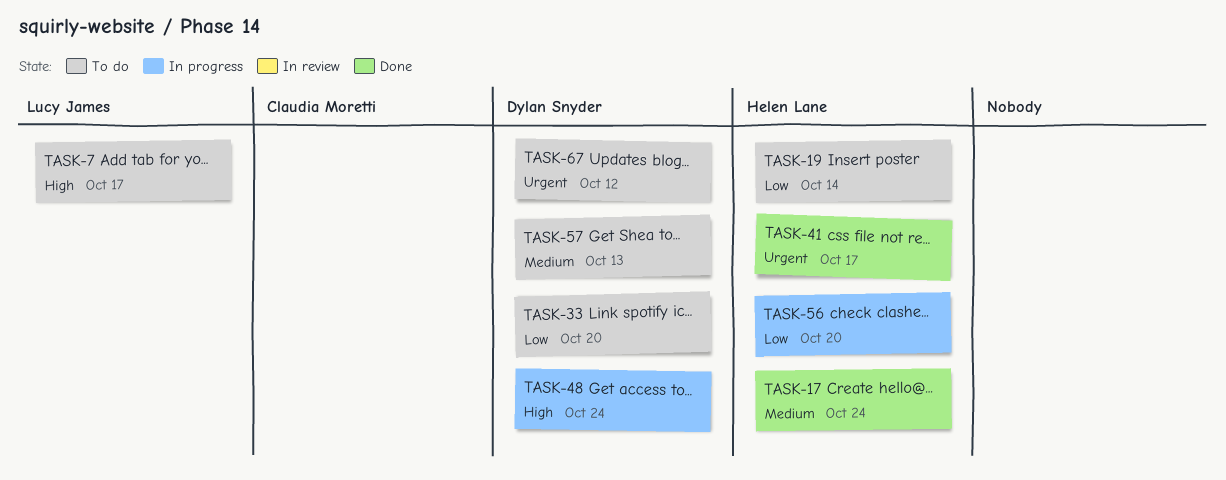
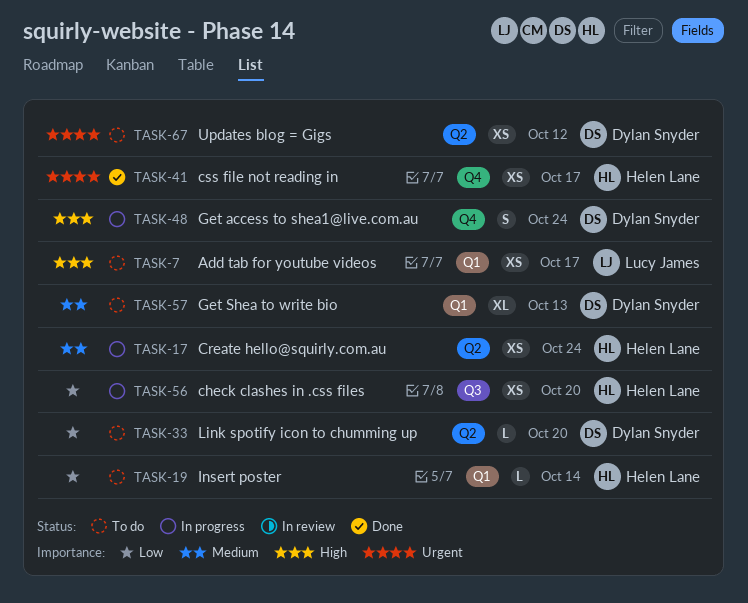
TASK-17, status: Done -> In progress

